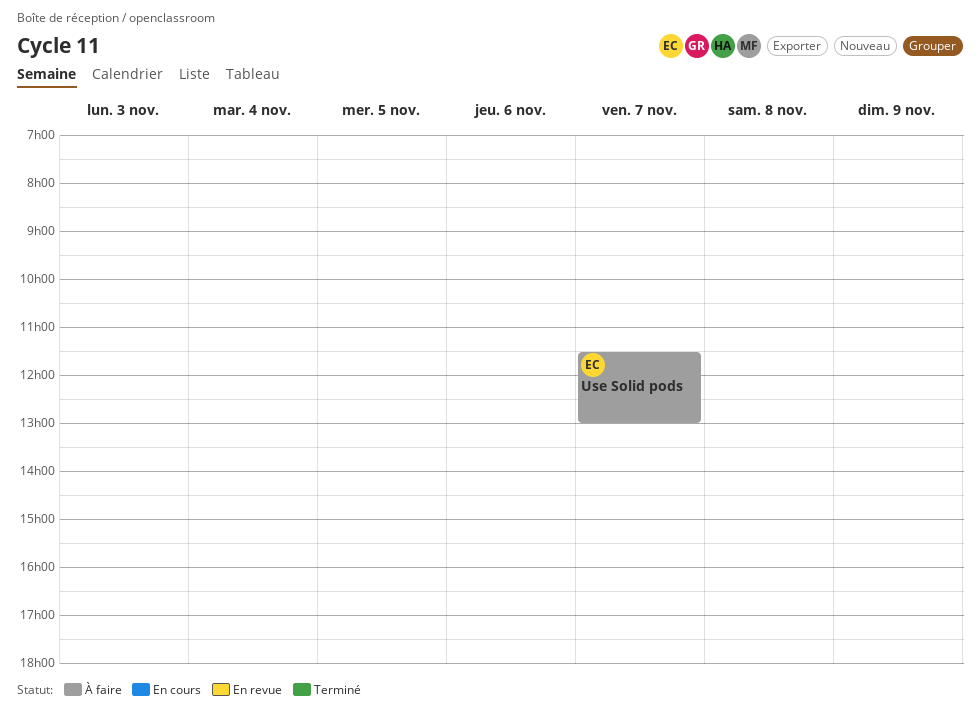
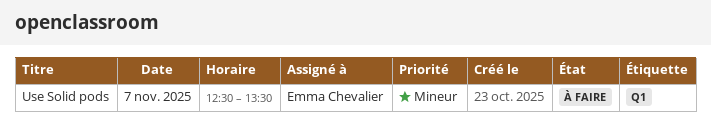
Use Solid pods, begins: 11:30 -> 12:30
Use Solid pods, ends: 13:00 -> 13:30

